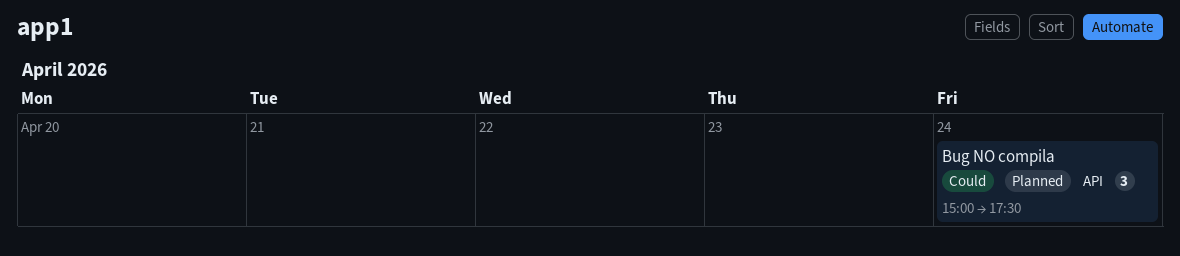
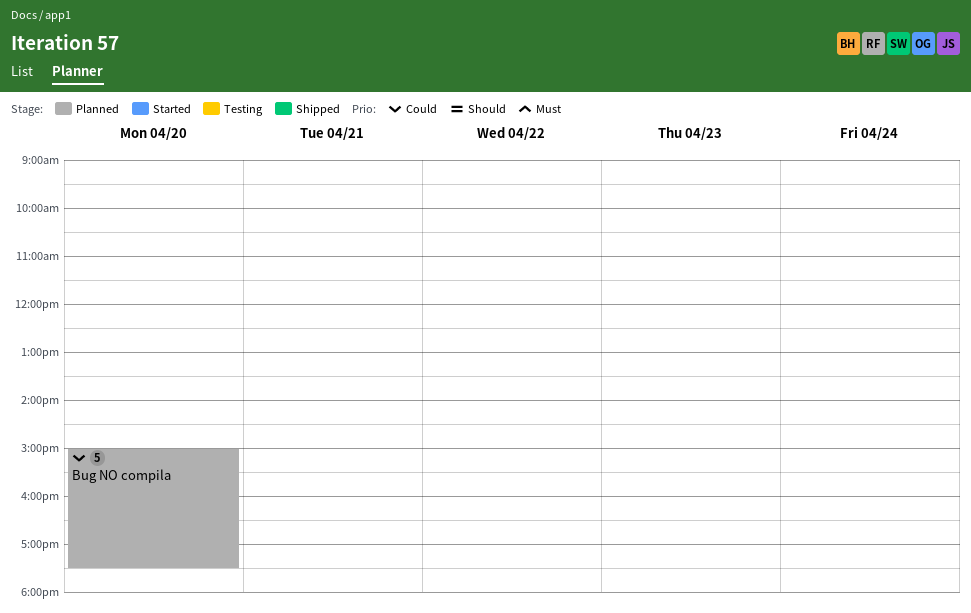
Bug NO compila, estimate: 3 -> 5
Bug NO compila, day: Apr 24 -> Apr 20

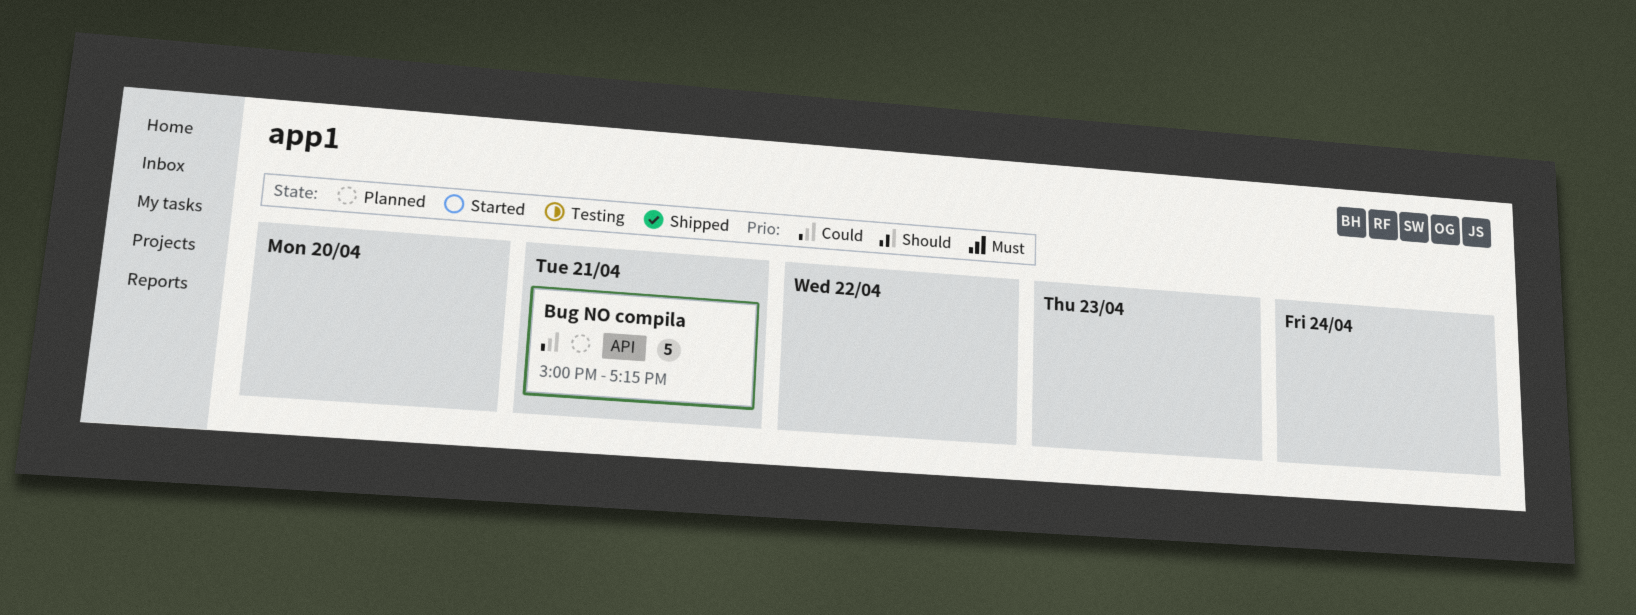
Bug NO compila, day: Apr 20 -> Apr 21
Bug NO compila, ends: 17:30 -> 17:15

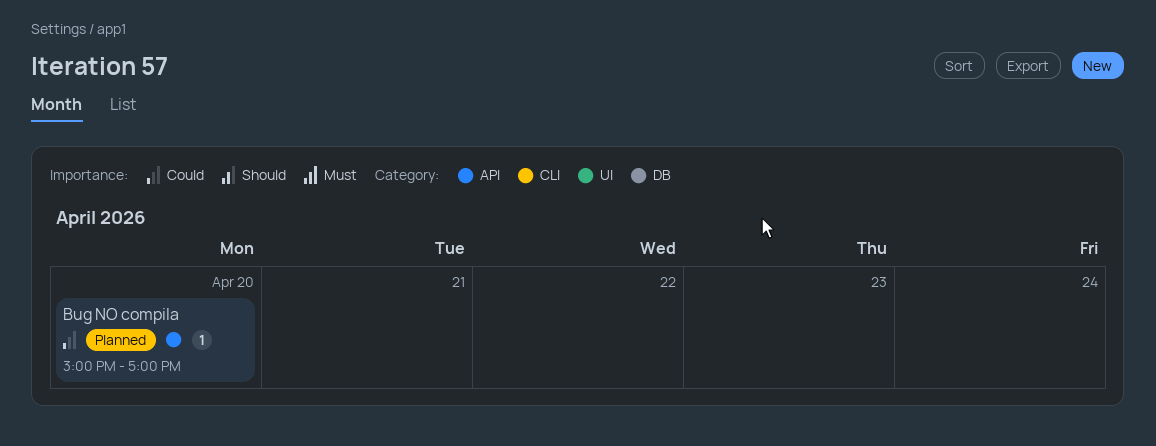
Bug NO compila, estimate: 5 -> 1
Bug NO compila, day: Apr 21 -> Apr 20
Bug NO compila, ends: 17:15 -> 17:00

